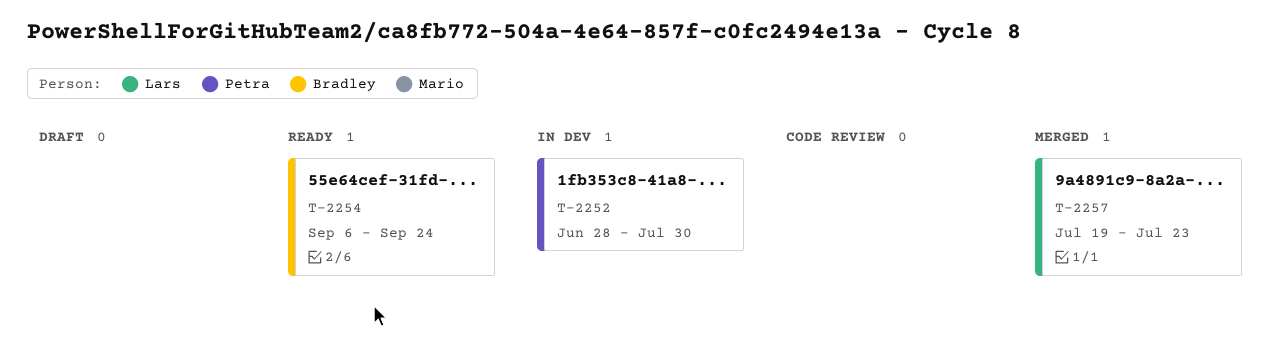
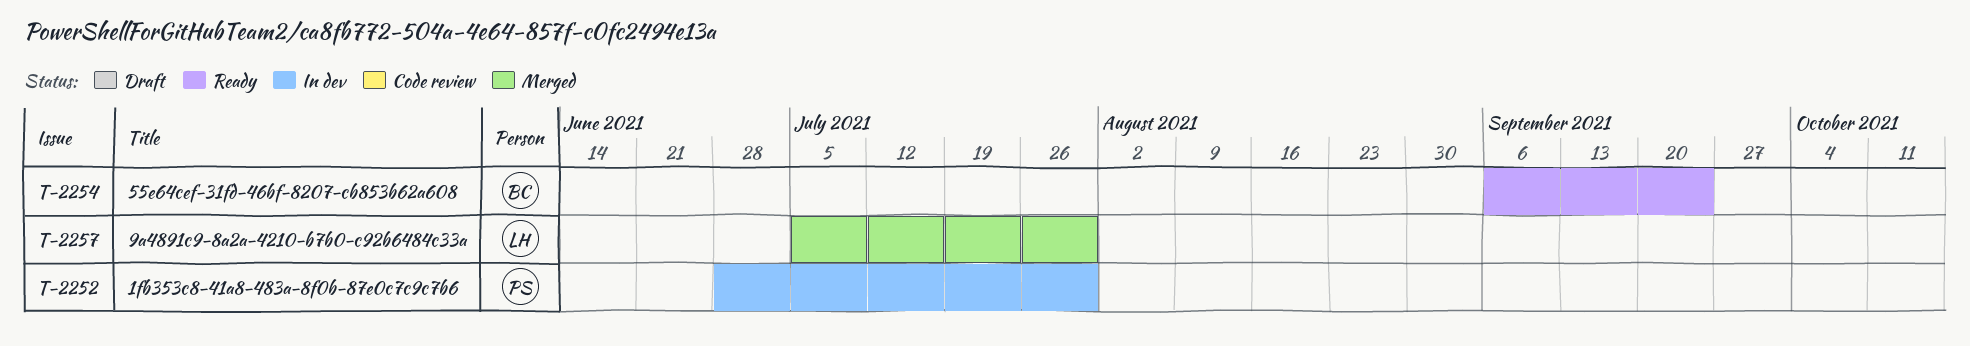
T-2257, start: Jul 19 -> Jul 5
T-2257, due: Jul 23 -> Jul 30

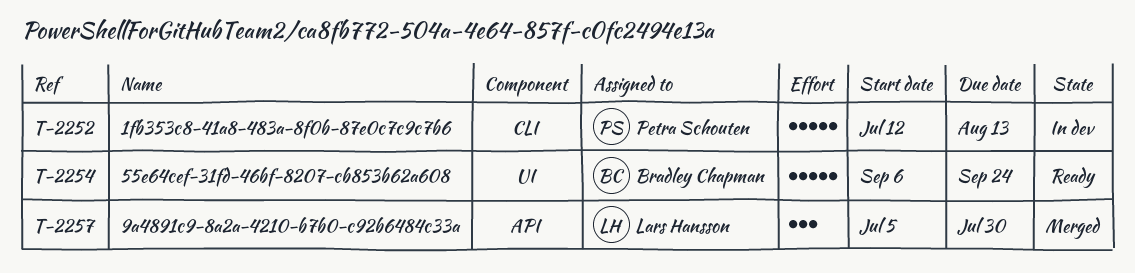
T-2252, start: Jun 28 -> Jul 12
T-2252, due: Jul 30 -> Aug 13

